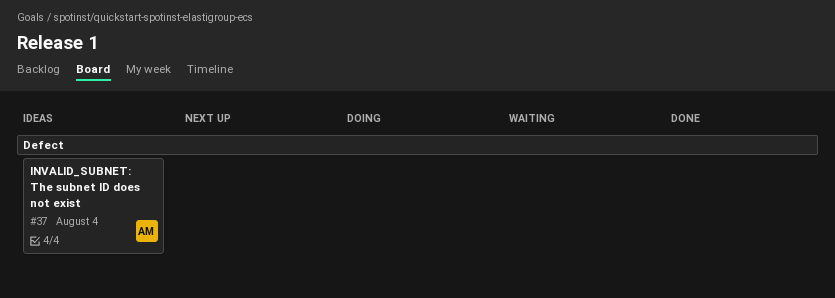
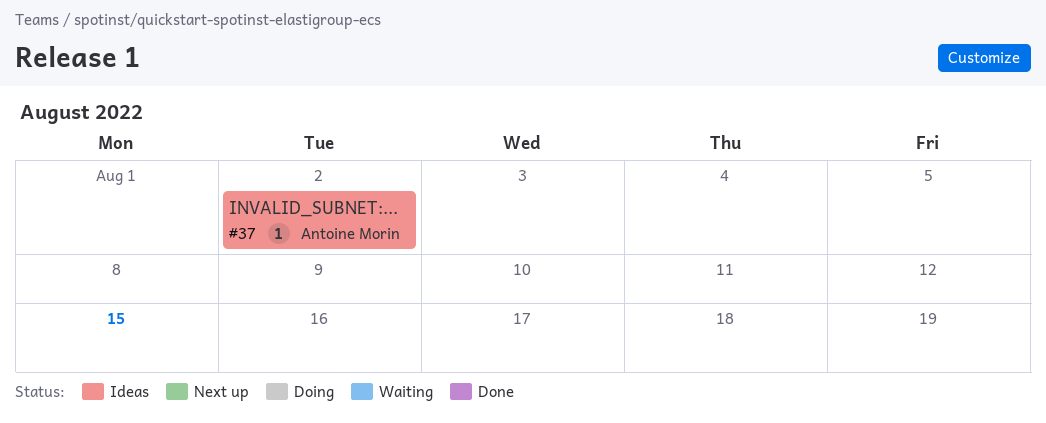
#37, due: Aug 4 -> Aug 2

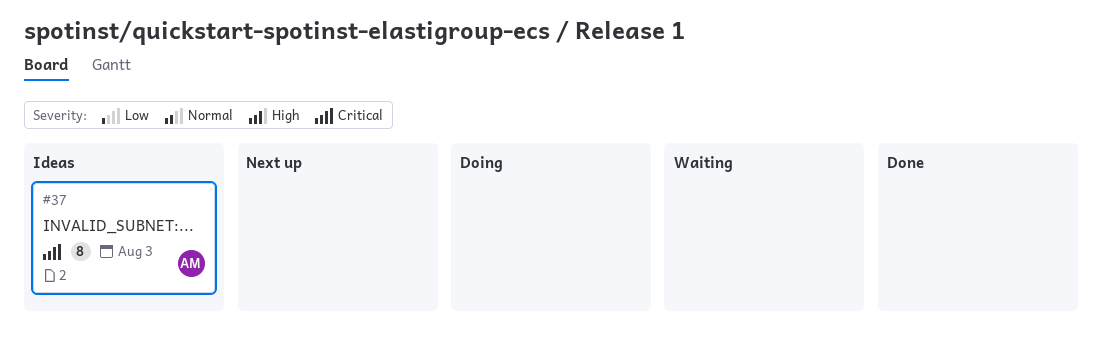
#37, estimate: 1 -> 8
#37, due: Aug 2 -> Aug 3

